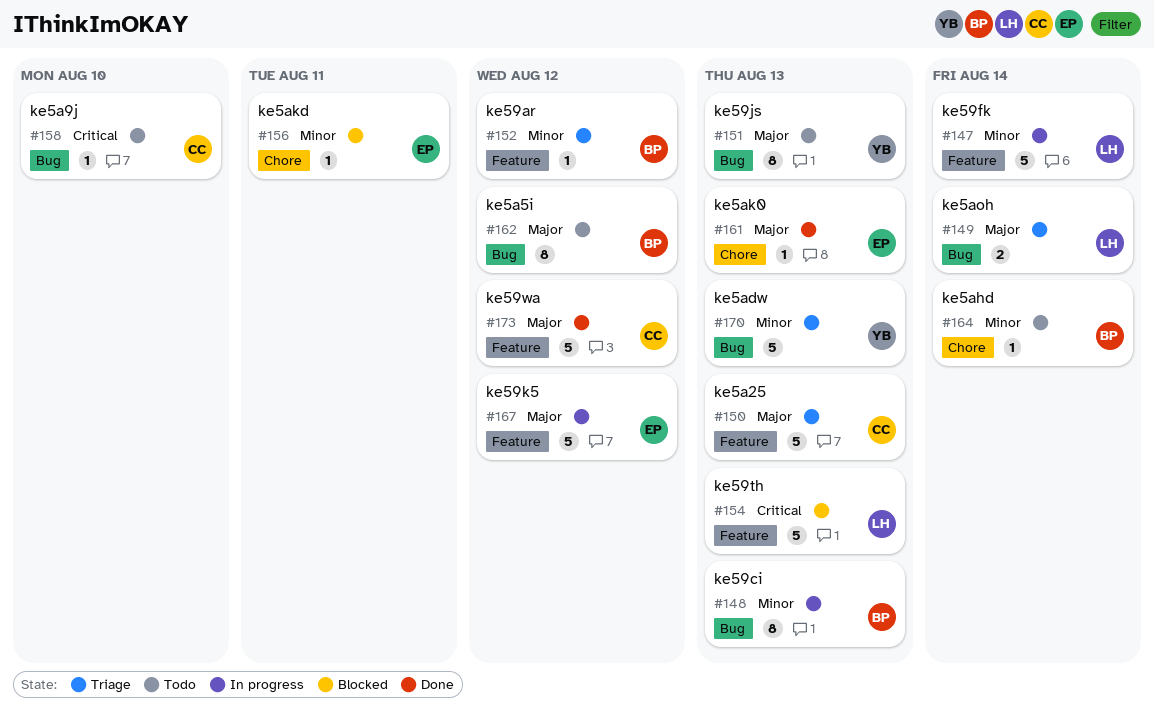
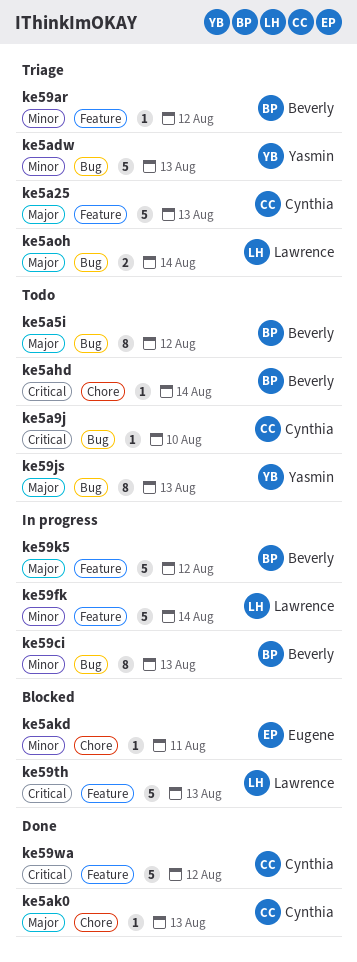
ke59k5, owner: Eugene -> Beverly
ke59wa, priority: Major -> Critical
ke5ahd, priority: Minor -> Critical
ke5ak0, owner: Eugene -> Cynthia

